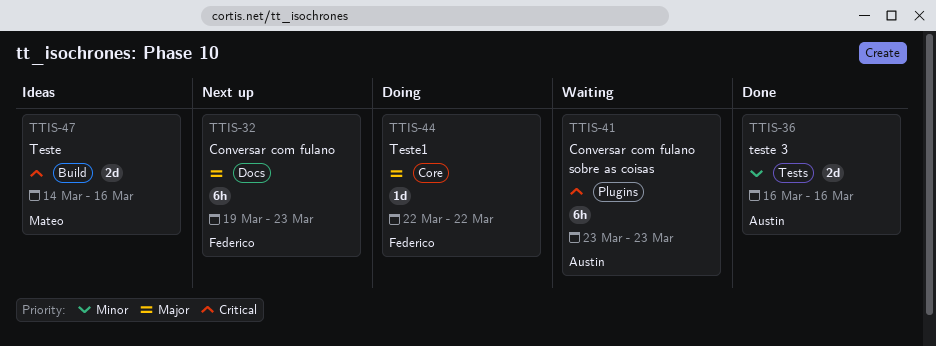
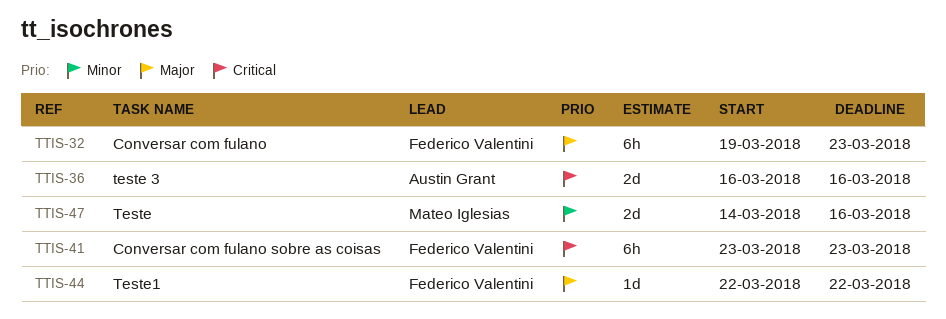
TTIS-36, priority: Minor -> Critical
TTIS-41, owner: Austin Grant -> Federico Valentini
TTIS-47, priority: Critical -> Minor

